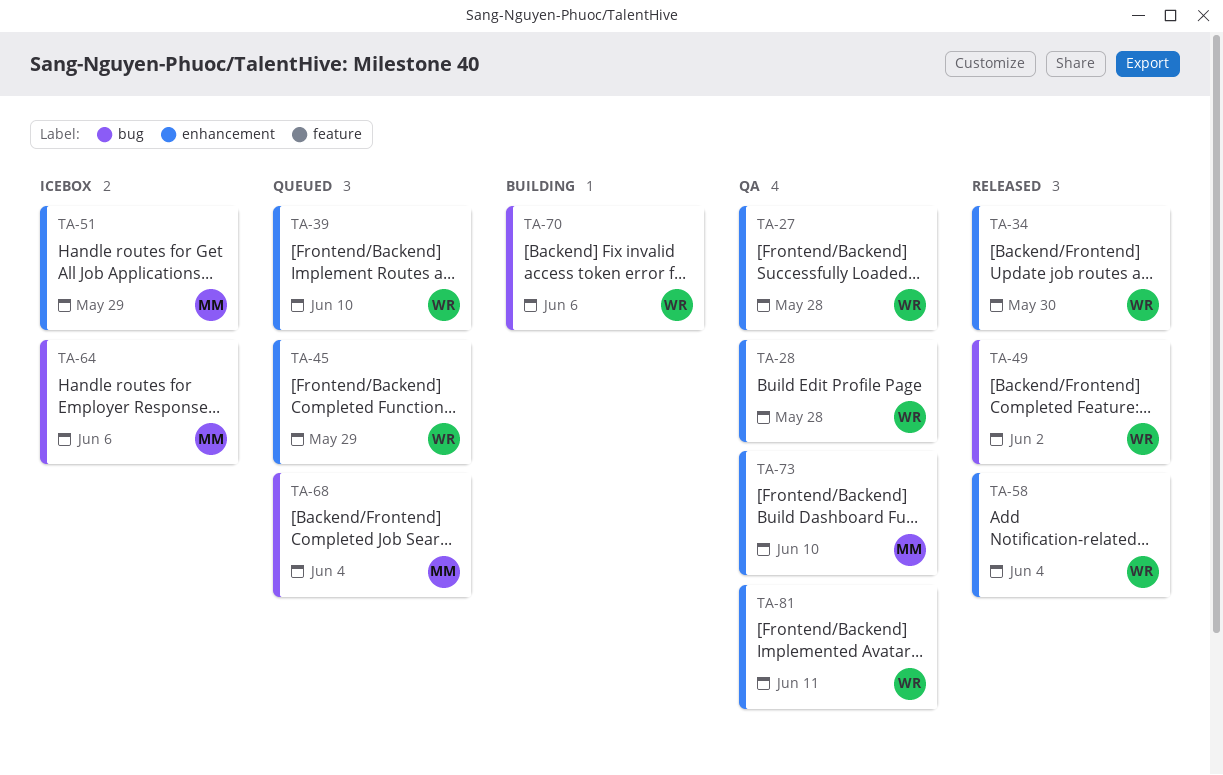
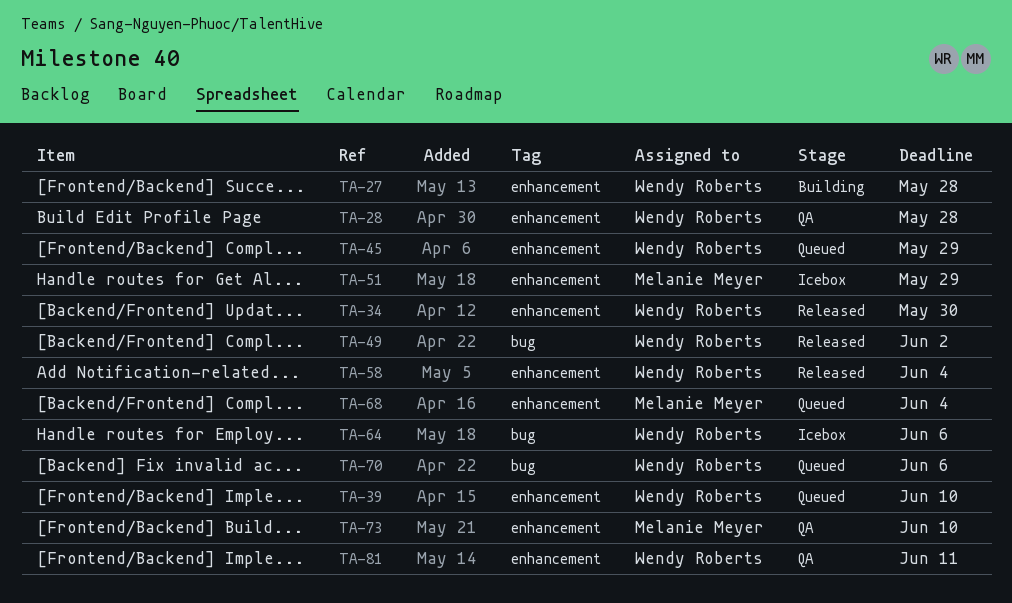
TA-27, status: QA -> Building
TA-64, owner: Melanie Meyer -> Wendy Roberts
TA-68, label: bug -> enhancement
TA-70, status: Building -> Queued

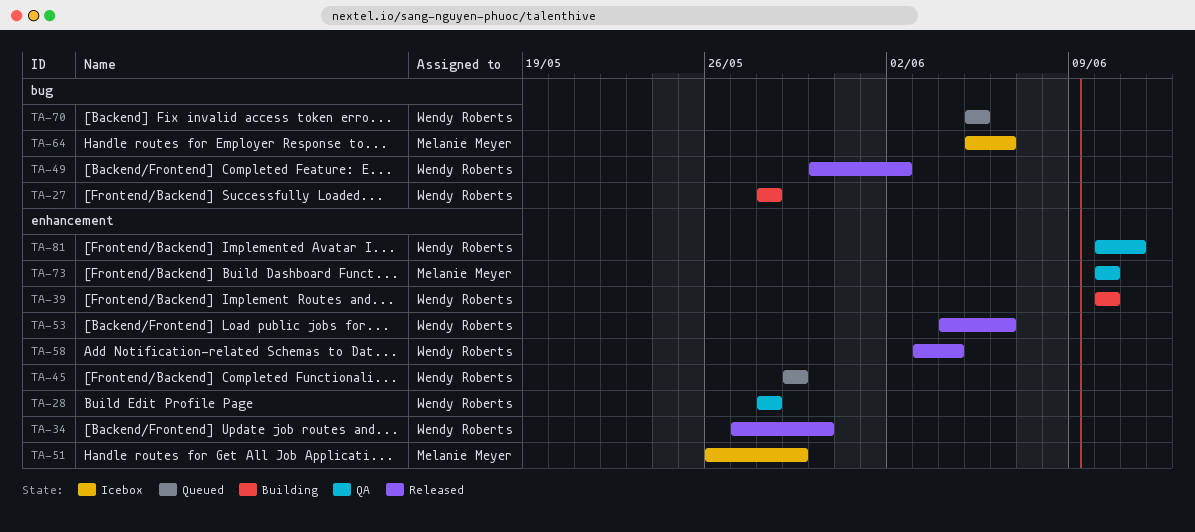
TA-27, label: enhancement -> bug
TA-39, status: Queued -> Building
TA-53: none -> present
TA-64, owner: Wendy Roberts -> Melanie Meyer
TA-68: present -> none
TA-70, due: Jun 6 -> Jun 5

